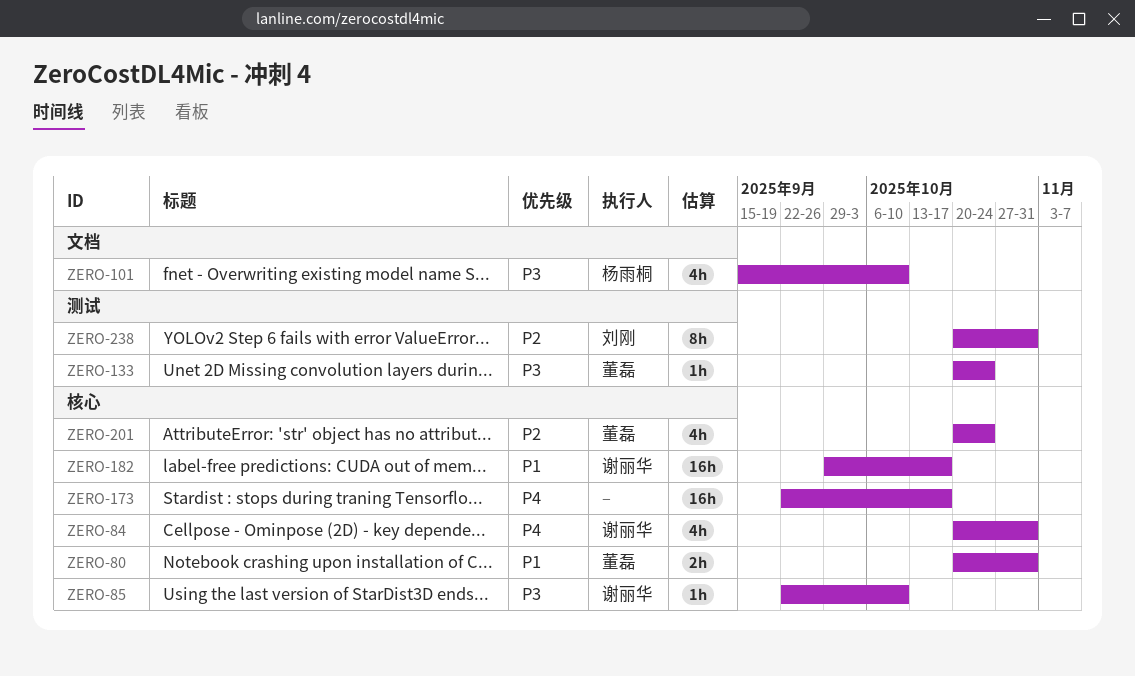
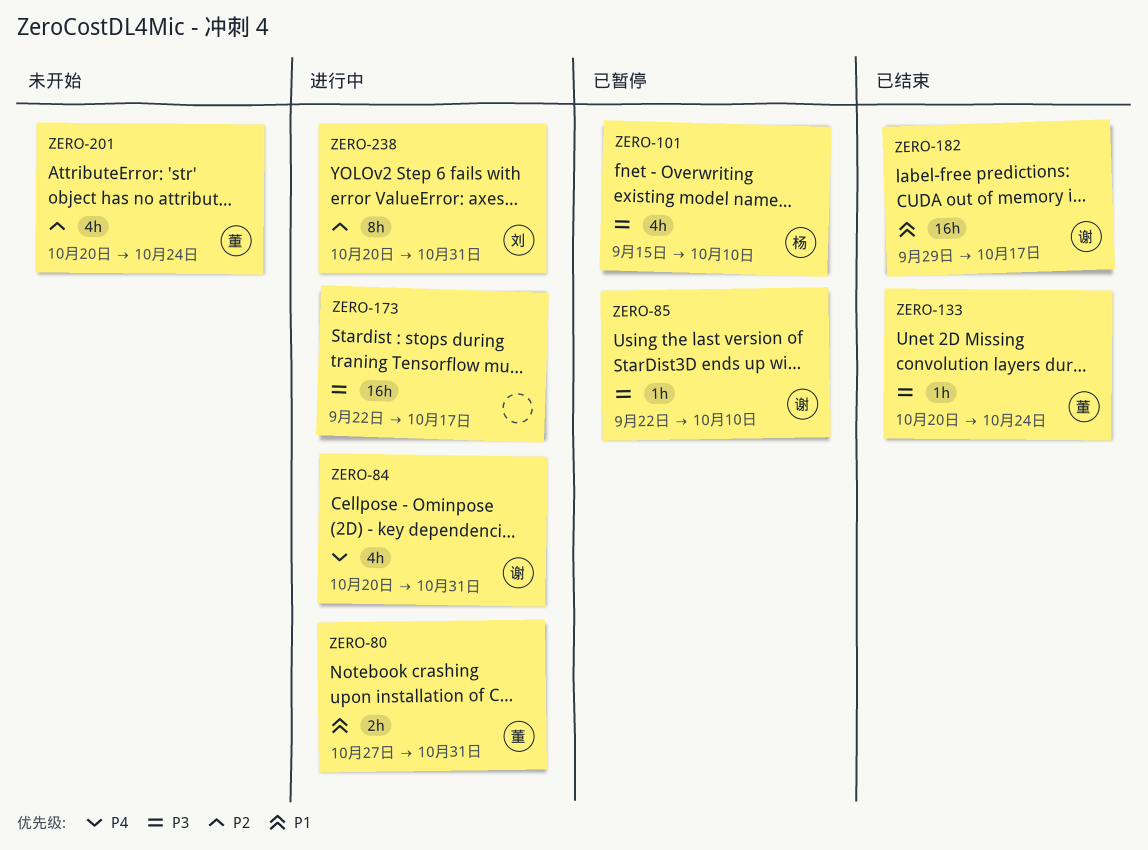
ZERO-80, start: Oct 20 -> Oct 27
ZERO-173, priority: P4 -> P3

